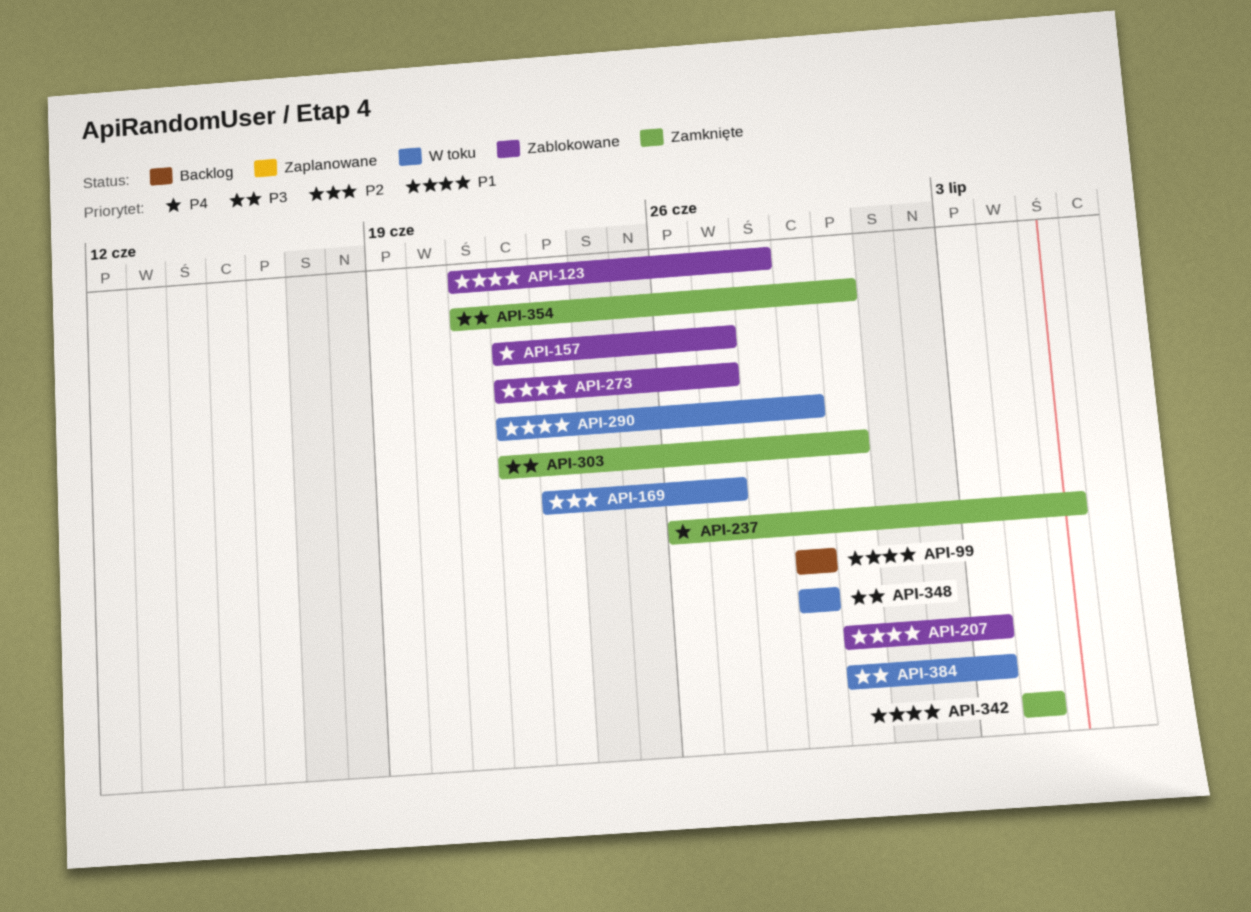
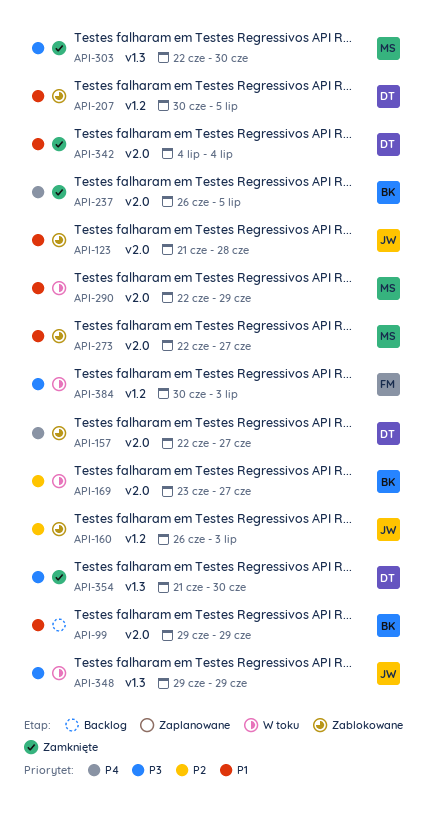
API-160: none -> present
API-207, due: Jul 3 -> Jul 5

